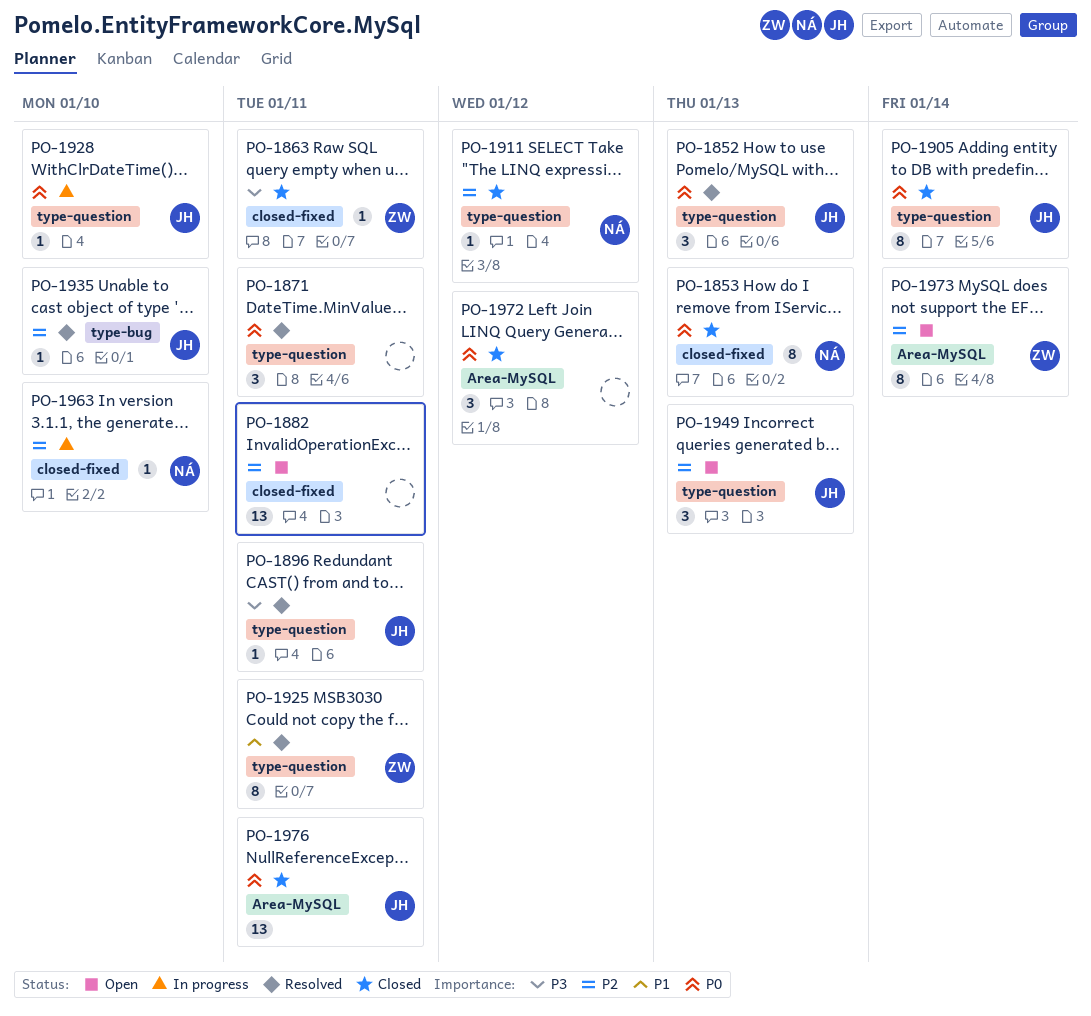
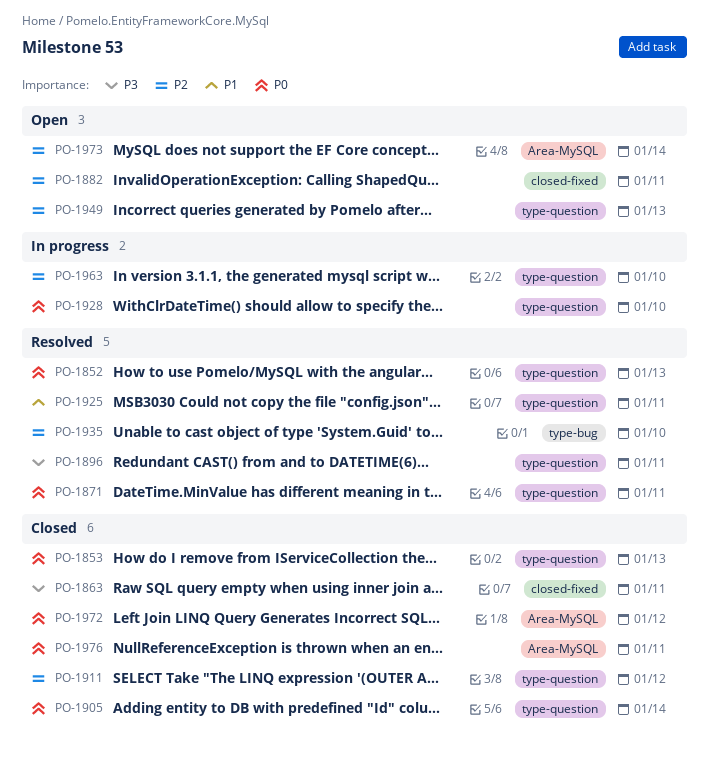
PO-1853, label: closed-fixed -> type-question
PO-1963, label: closed-fixed -> type-question

